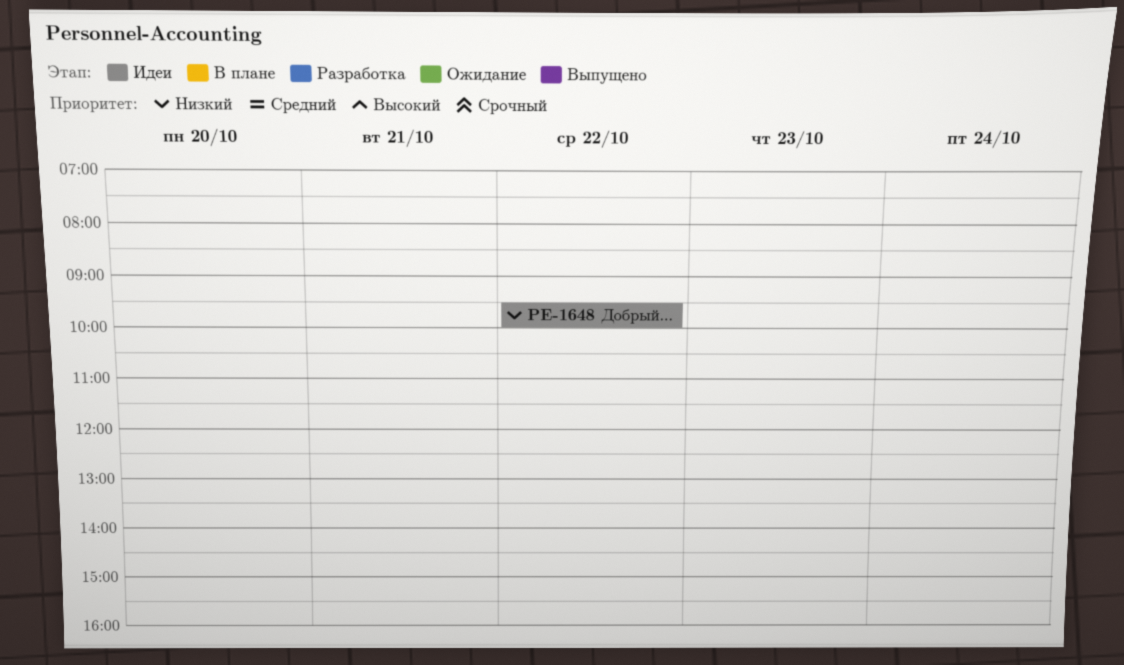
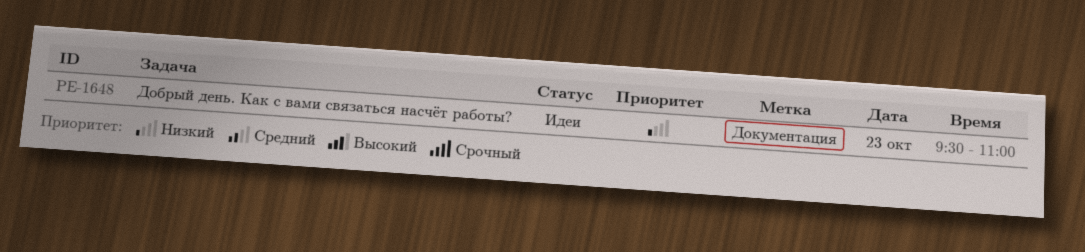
PE-1648, day: Oct 22 -> Oct 23
PE-1648, ends: 10:00 -> 11:00

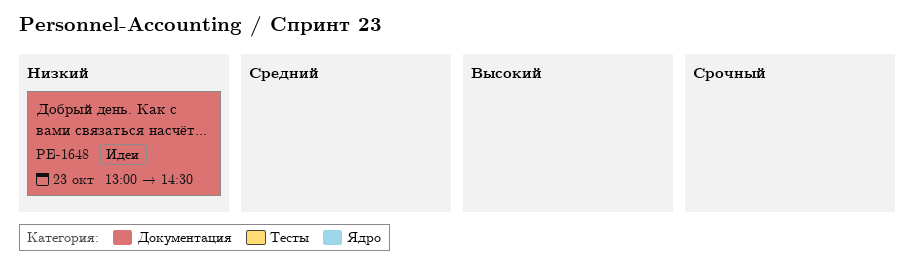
PE-1648, begins: 09:30 -> 13:00
PE-1648, ends: 11:00 -> 14:30

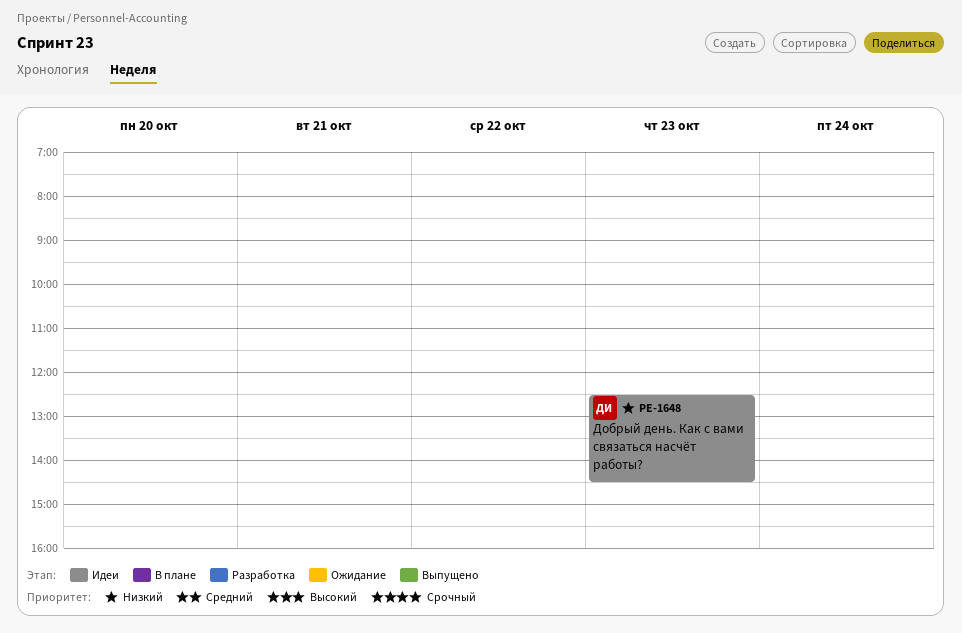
PE-1648, begins: 13:00 -> 12:30

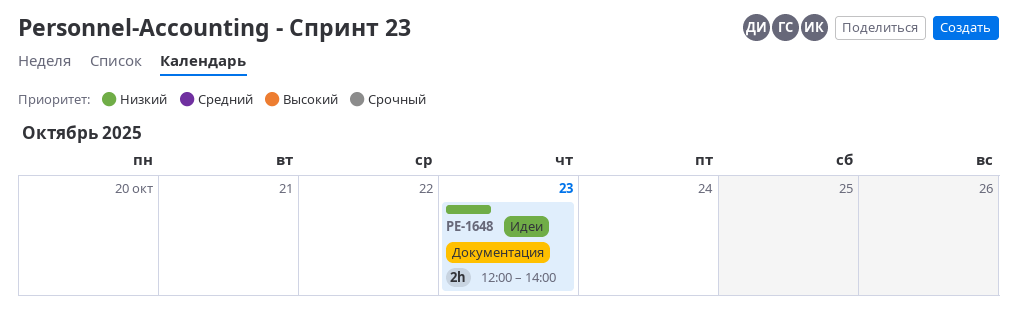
PE-1648, begins: 12:30 -> 12:00
PE-1648, ends: 14:30 -> 14:00

